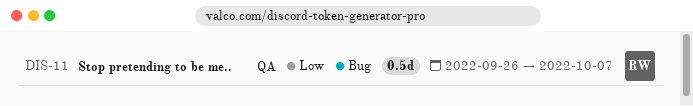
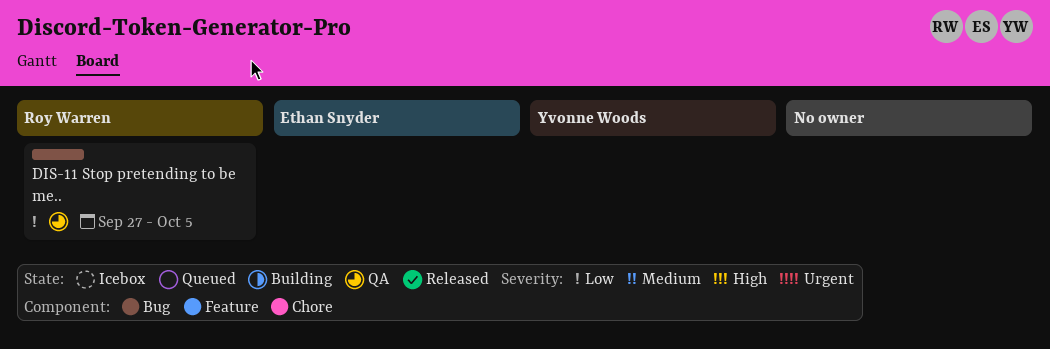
DIS-11, start: Sep 26 -> Sep 27
DIS-11, due: Oct 7 -> Oct 5

